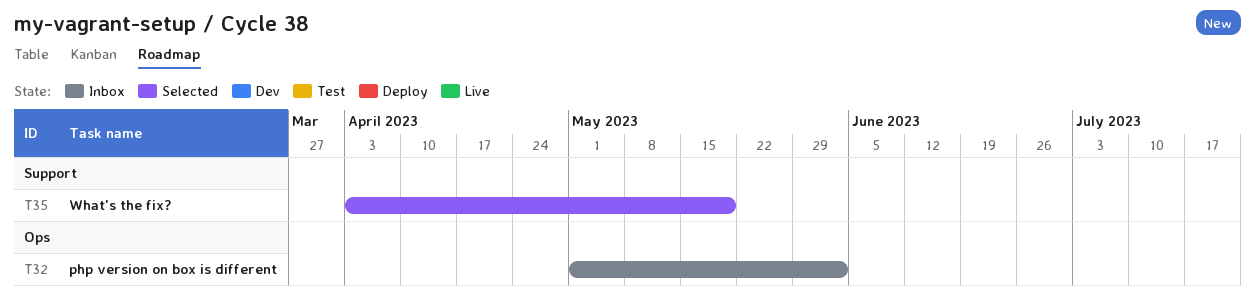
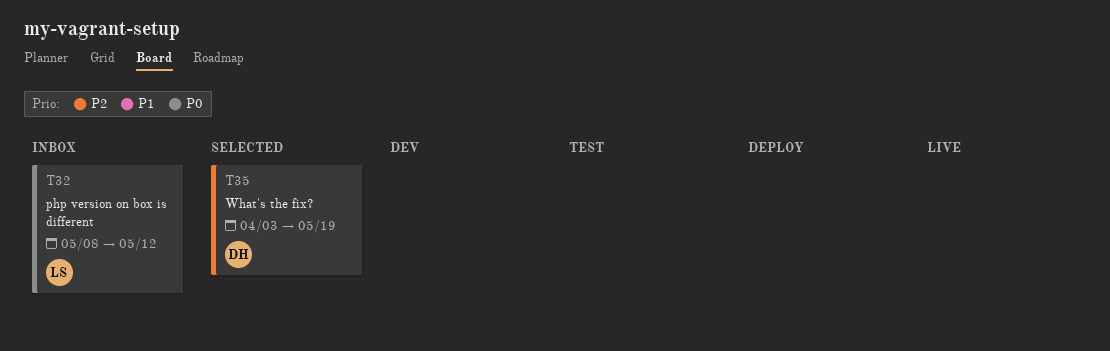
T32, start: May 1 -> May 8
T32, due: Jun 2 -> May 12

